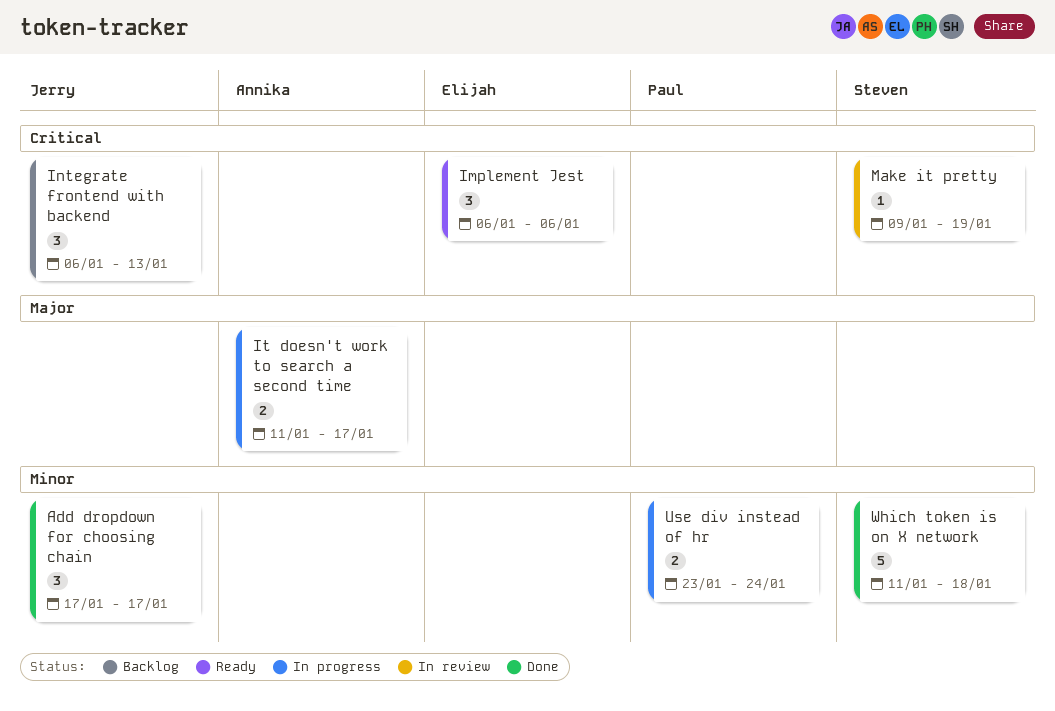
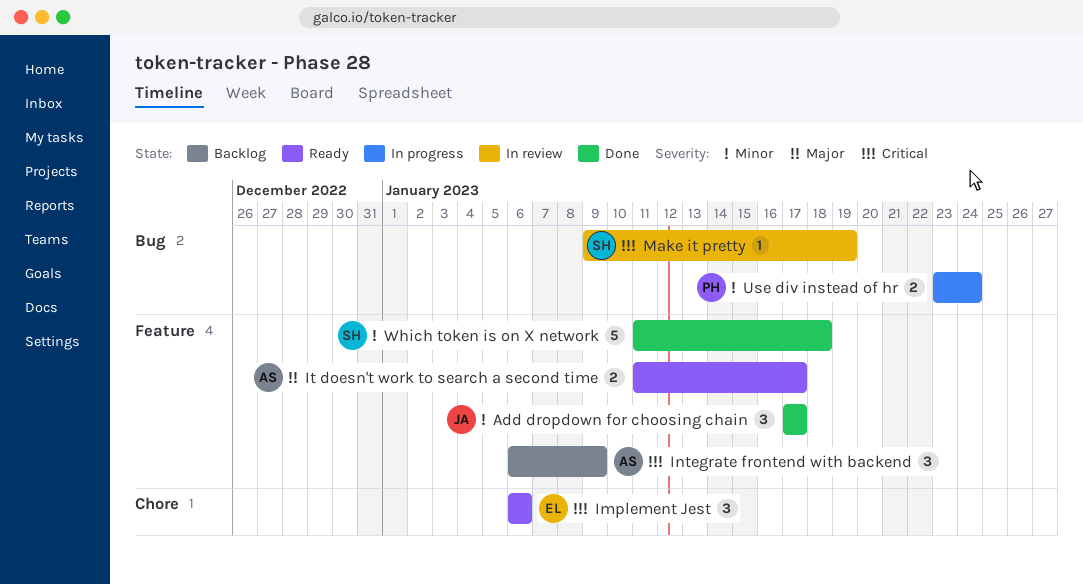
Integrate frontend with backend, owner: Jerry -> Annika
Integrate frontend with backend, due: Jan 13 -> Jan 9
It doesn't work to search a second time, status: In progress -> Ready

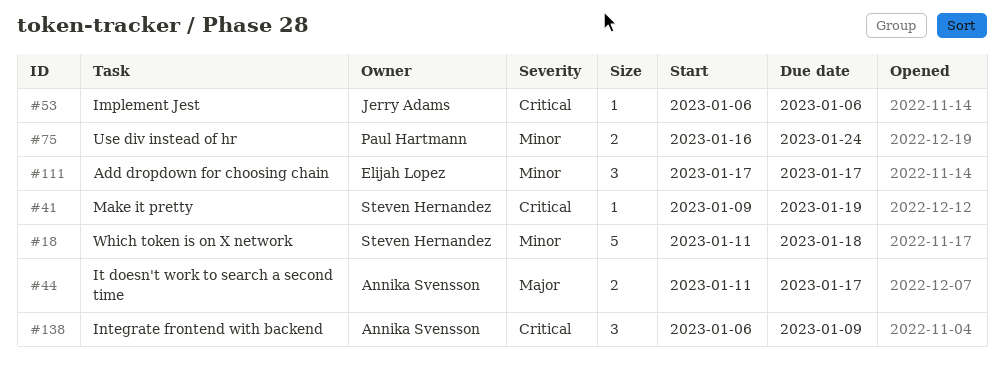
Add dropdown for choosing chain, owner: Jerry Adams -> Elijah Lopez
Implement Jest, owner: Elijah Lopez -> Jerry Adams
Implement Jest, estimate: 3 -> 1
Use div instead of hr, start: Jan 23 -> Jan 16

